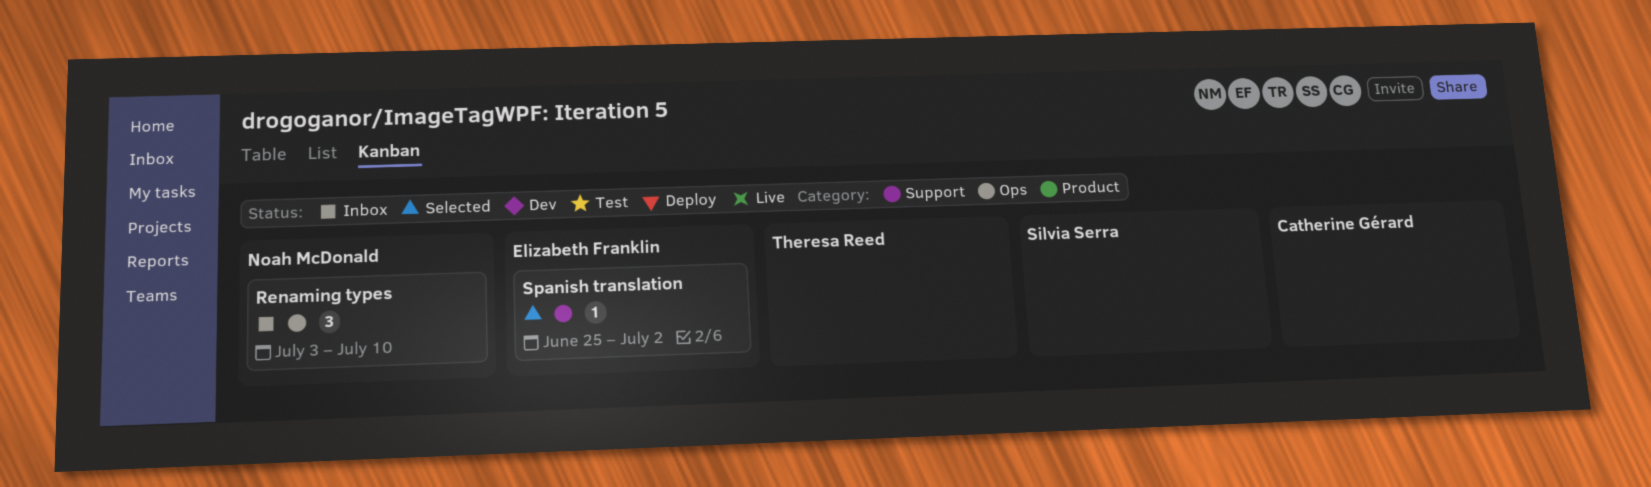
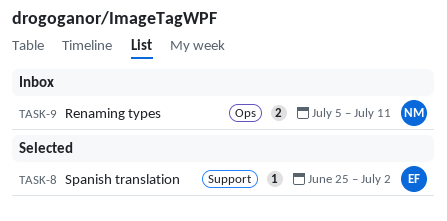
Renaming types, estimate: 3 -> 2
Renaming types, start: Jul 3 -> Jul 5
Renaming types, due: Jul 10 -> Jul 11

